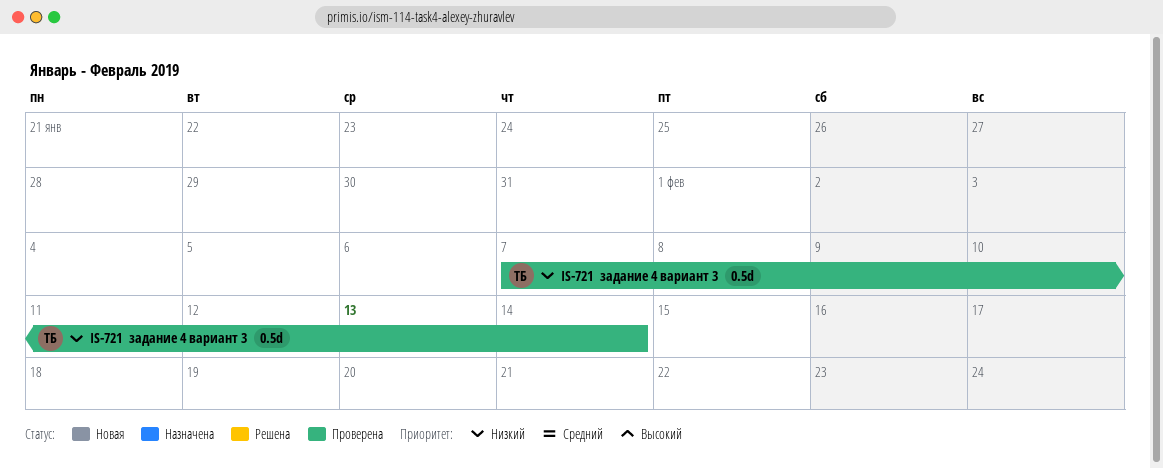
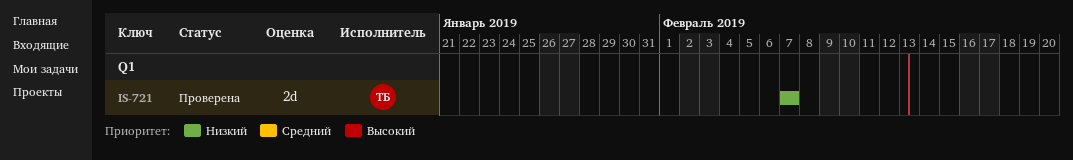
IS-721, estimate: 0.5d -> 2d
IS-721, due: Feb 14 -> Feb 7

